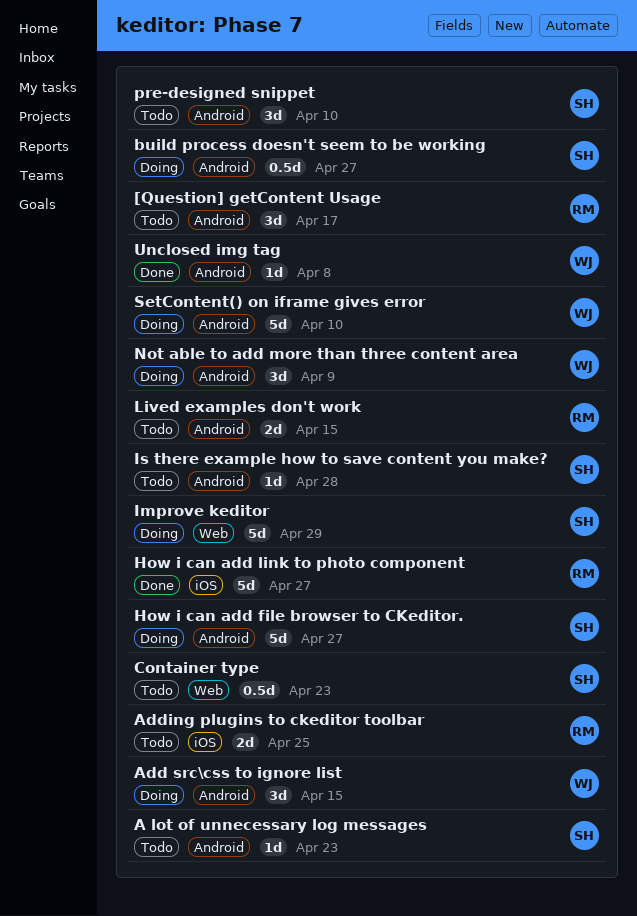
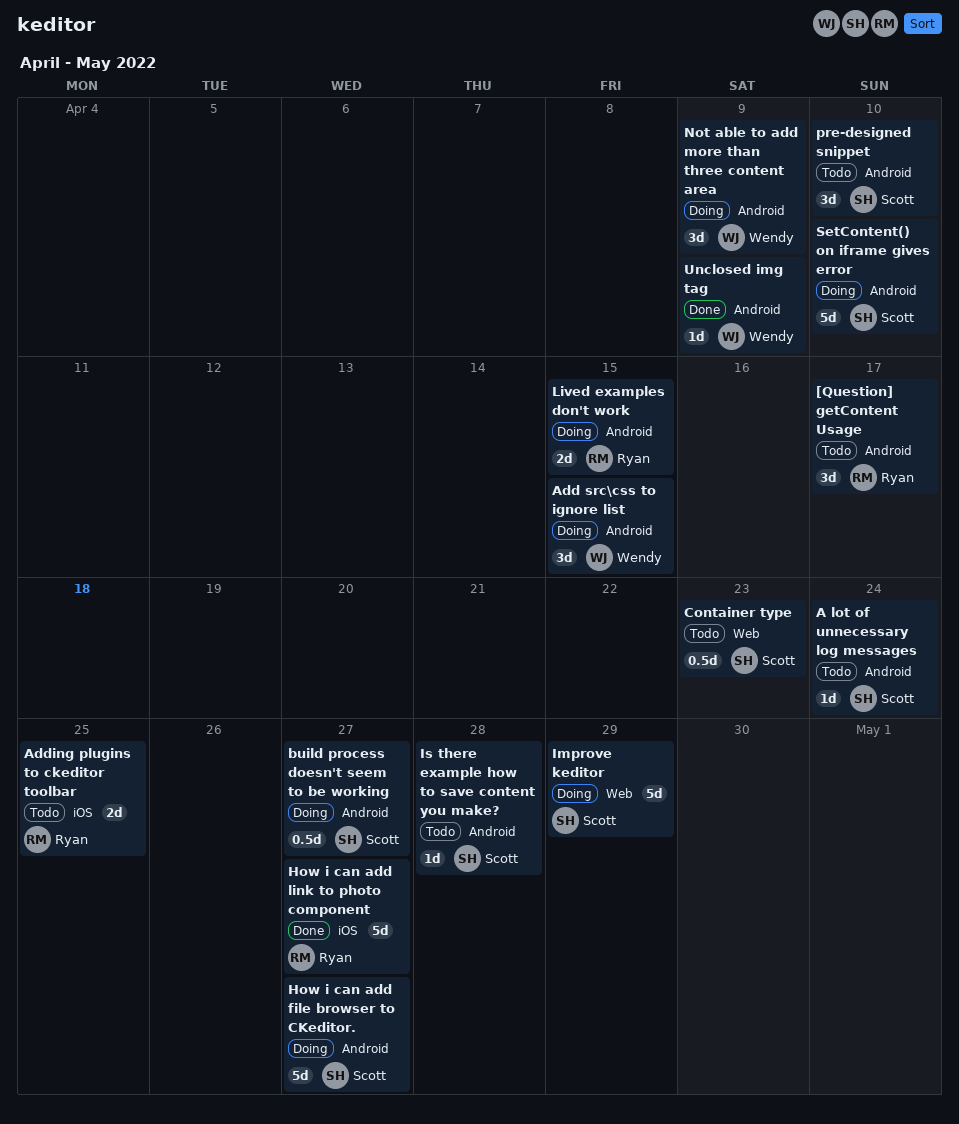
A lot of unnecessary log messages, due: Apr 23 -> Apr 24
Lived examples don't work, status: Todo -> Doing
SetContent() on iframe gives error, owner: Wendy -> Scott
Unclosed img tag, due: Apr 8 -> Apr 9

